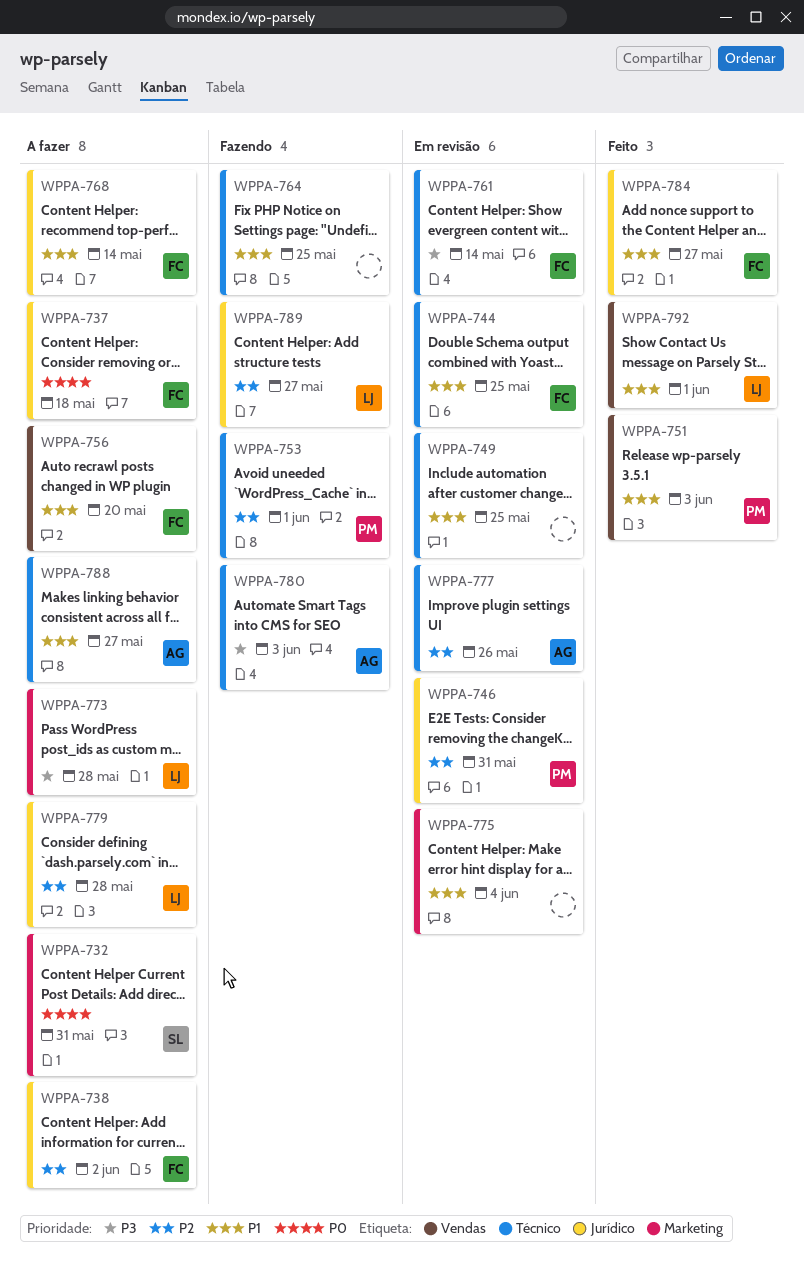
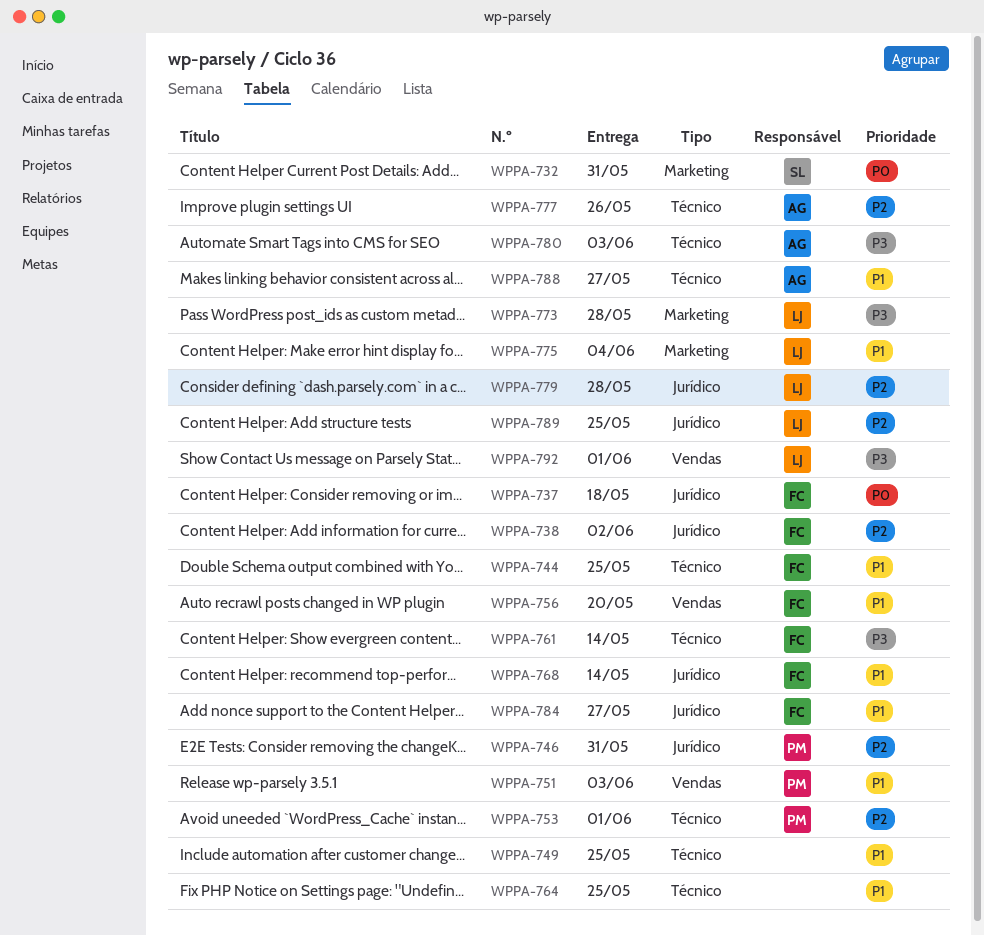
WPPA-775, owner: none -> LJ
WPPA-789, due: May 27 -> May 25
WPPA-792, priority: P1 -> P3

